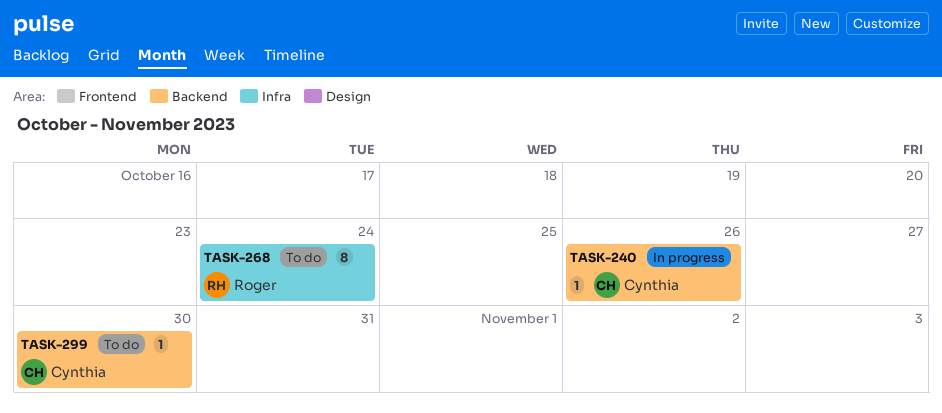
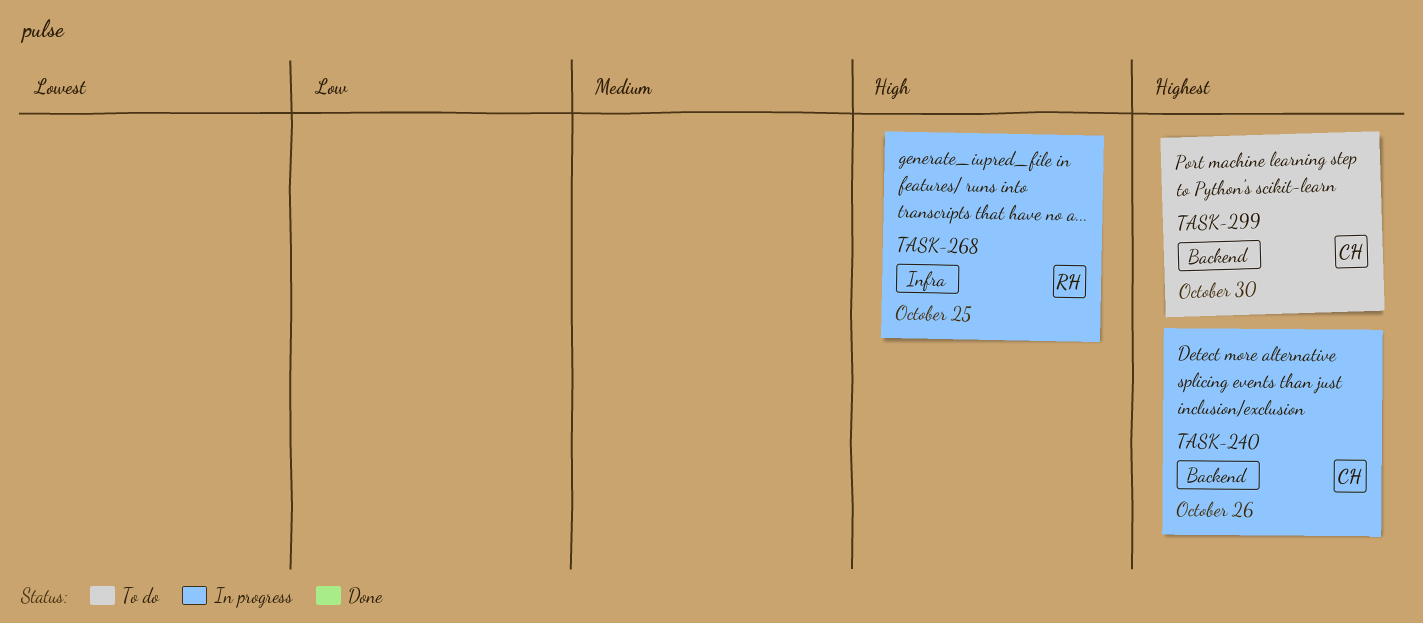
TASK-268, status: To do -> In progress
TASK-268, due: Oct 24 -> Oct 25

